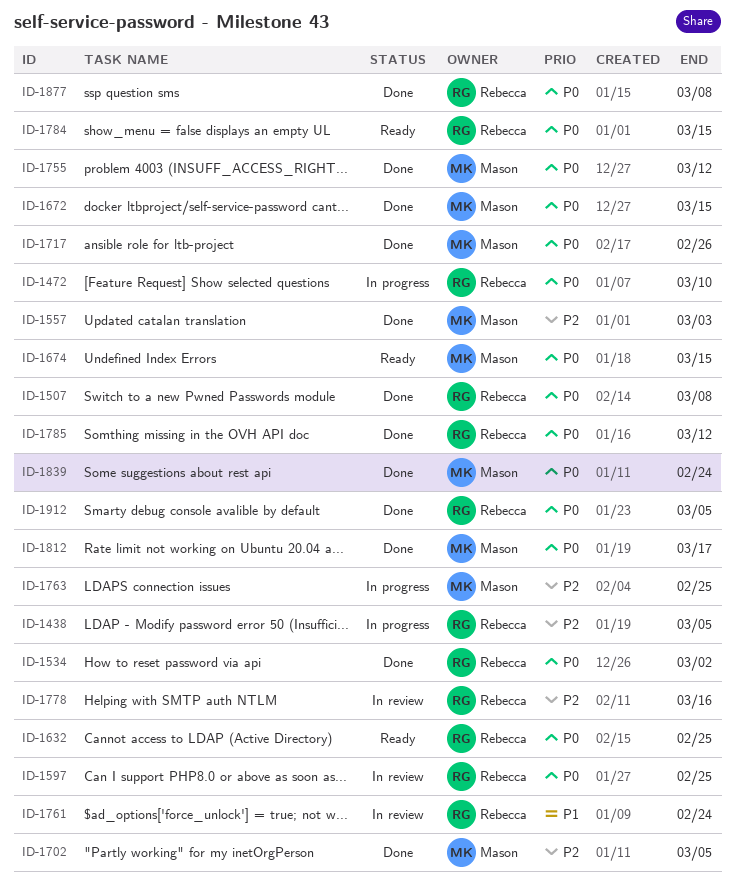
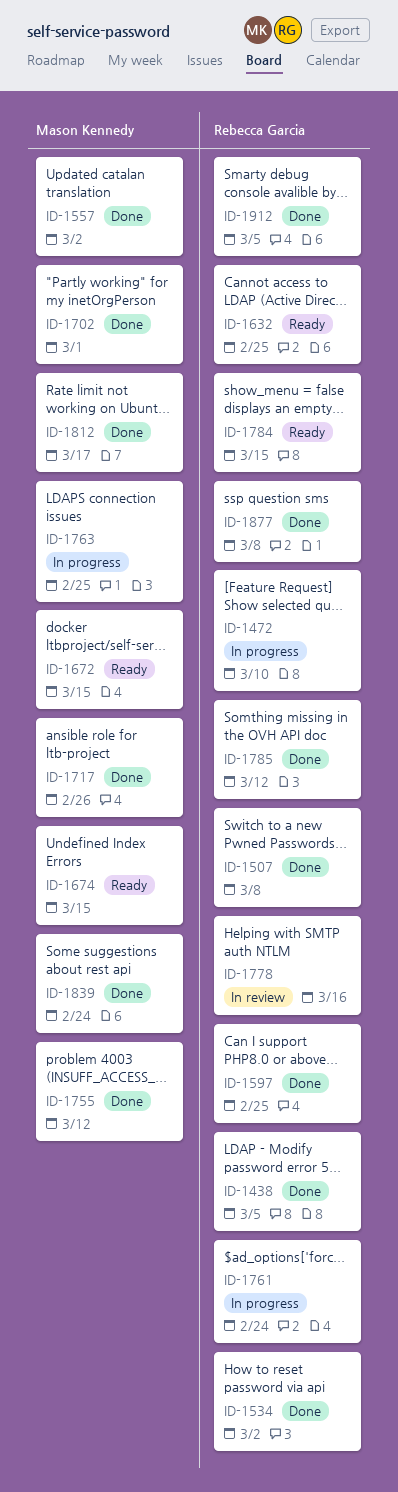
ID-1438, status: In progress -> Done
ID-1557, due: Mar 3 -> Mar 2
ID-1597, status: In review -> Done
ID-1672, status: Done -> Ready
ID-1702, due: Mar 5 -> Mar 1
ID-1761, status: In review -> In progress

